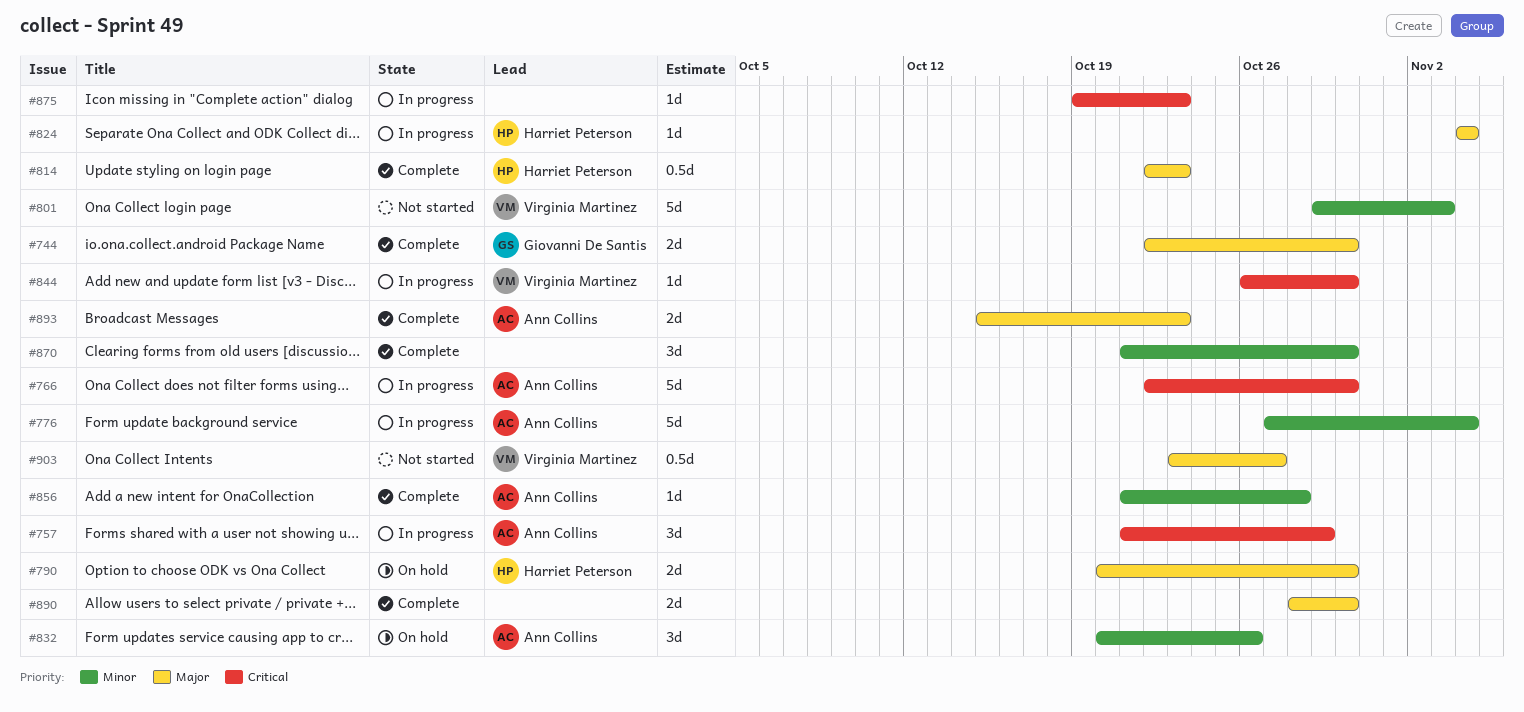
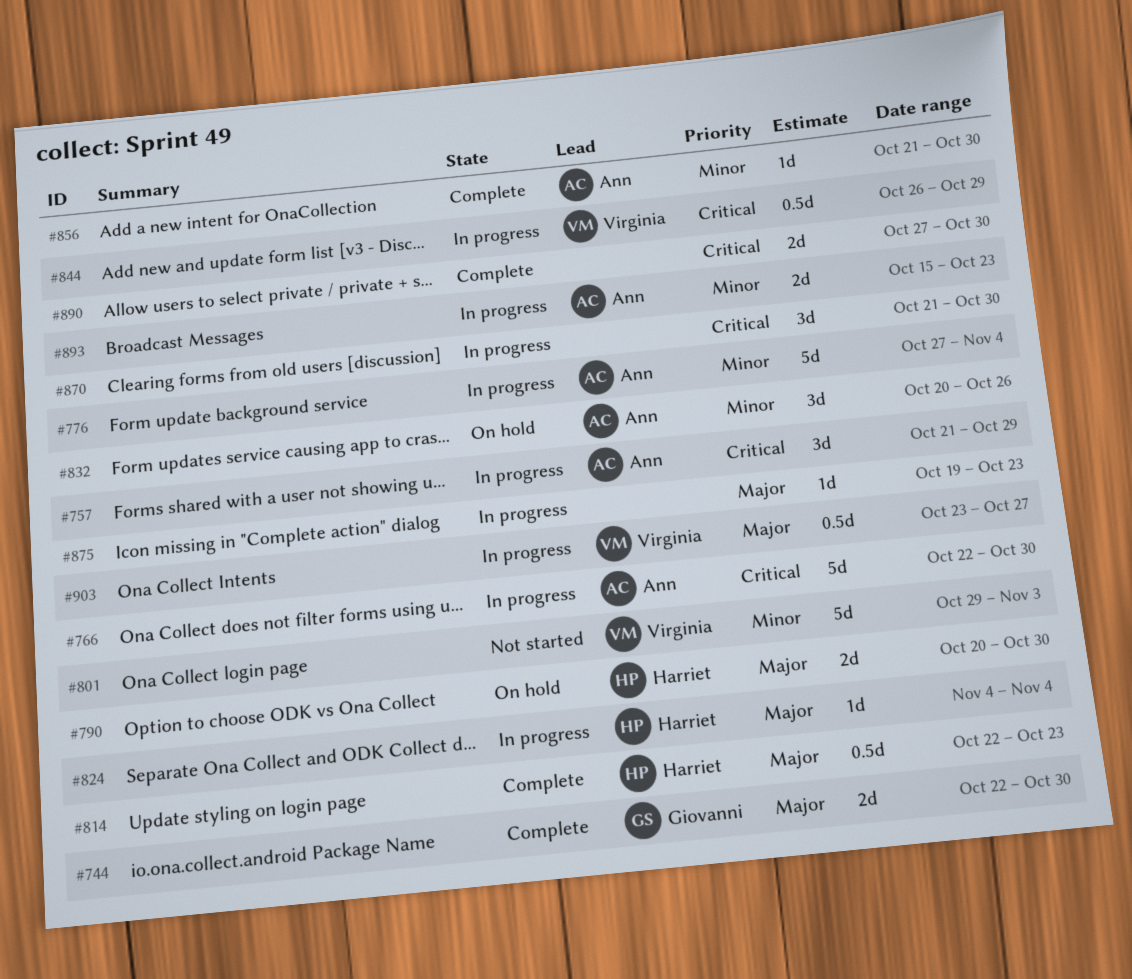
#844, estimate: 1d -> 0.5d
#844, due: Oct 30 -> Oct 29
#856, due: Oct 28 -> Oct 30
#870, status: Complete -> In progress
#870, priority: Minor -> Critical
#875, priority: Critical -> Major
#890, priority: Major -> Critical
#890, start: Oct 28 -> Oct 27
#893, status: Complete -> In progress
#893, priority: Major -> Minor
#903, status: Not started -> In progress

